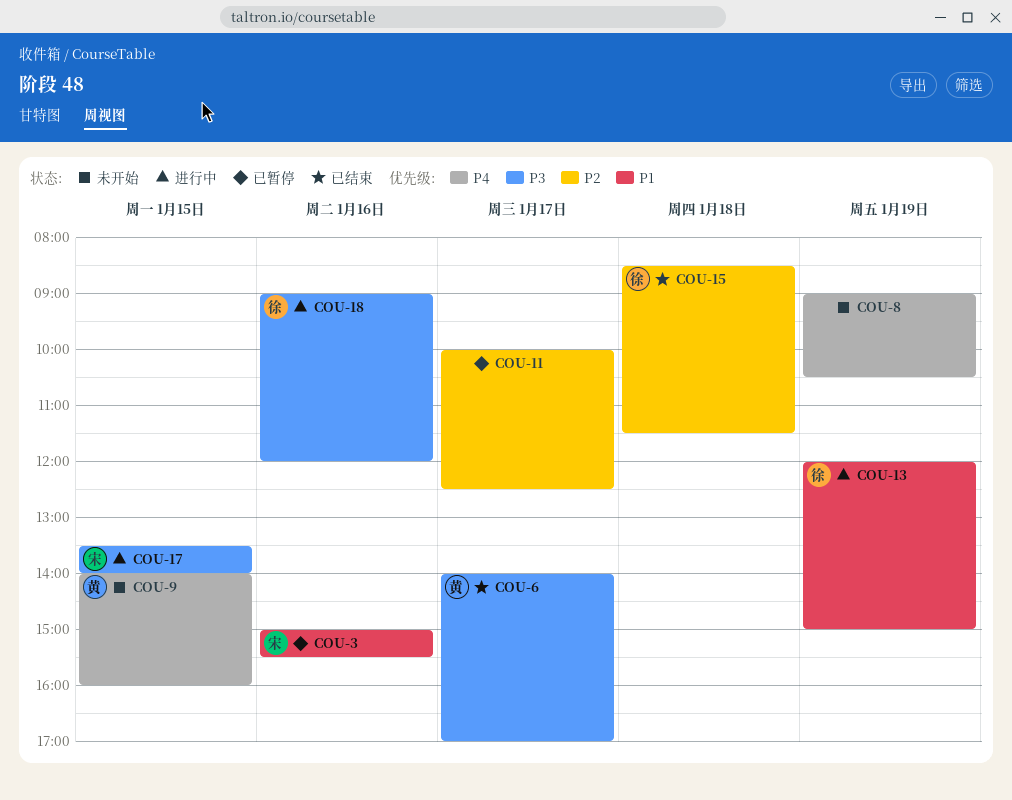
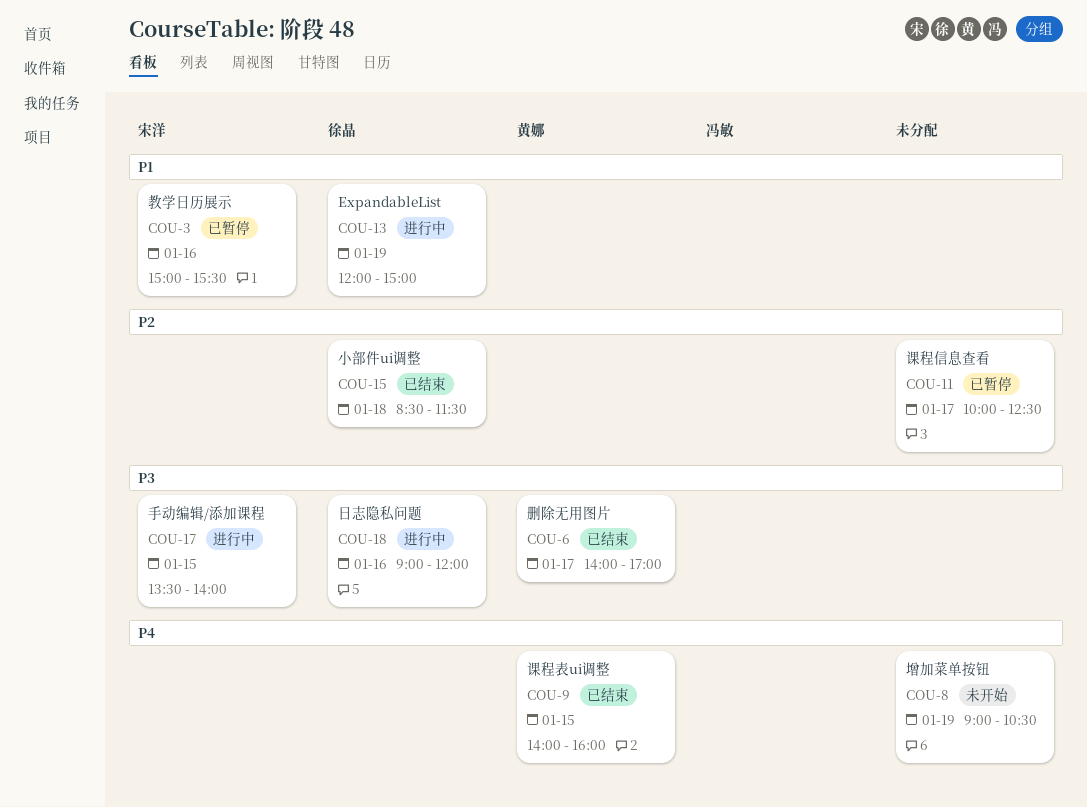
COU-9, status: 未开始 -> 已结束

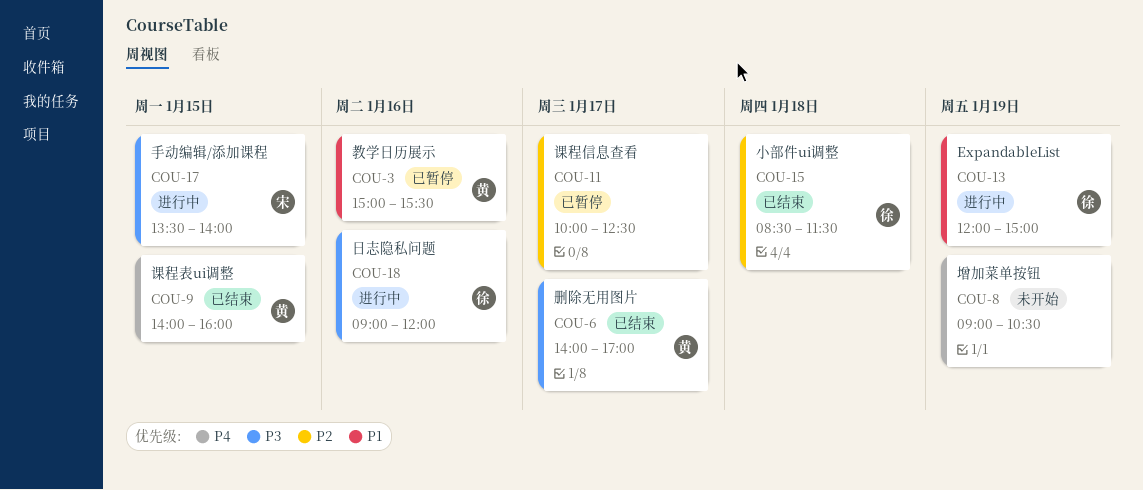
COU-3, owner: 宋洋 -> 黄娜

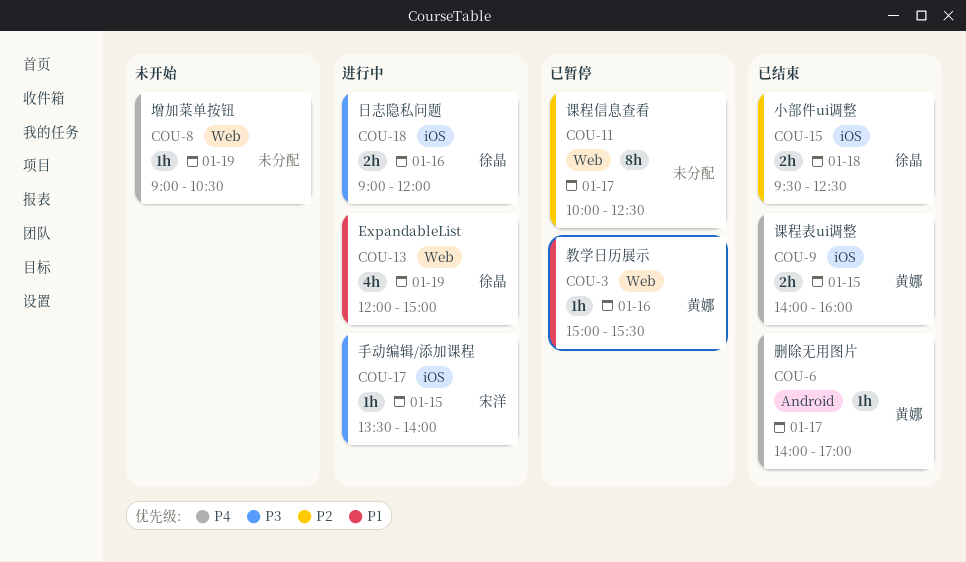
COU-6, priority: P3 -> P4
COU-15, begins: 08:30 -> 09:30
COU-15, ends: 11:30 -> 12:30

